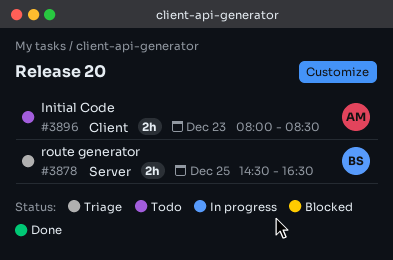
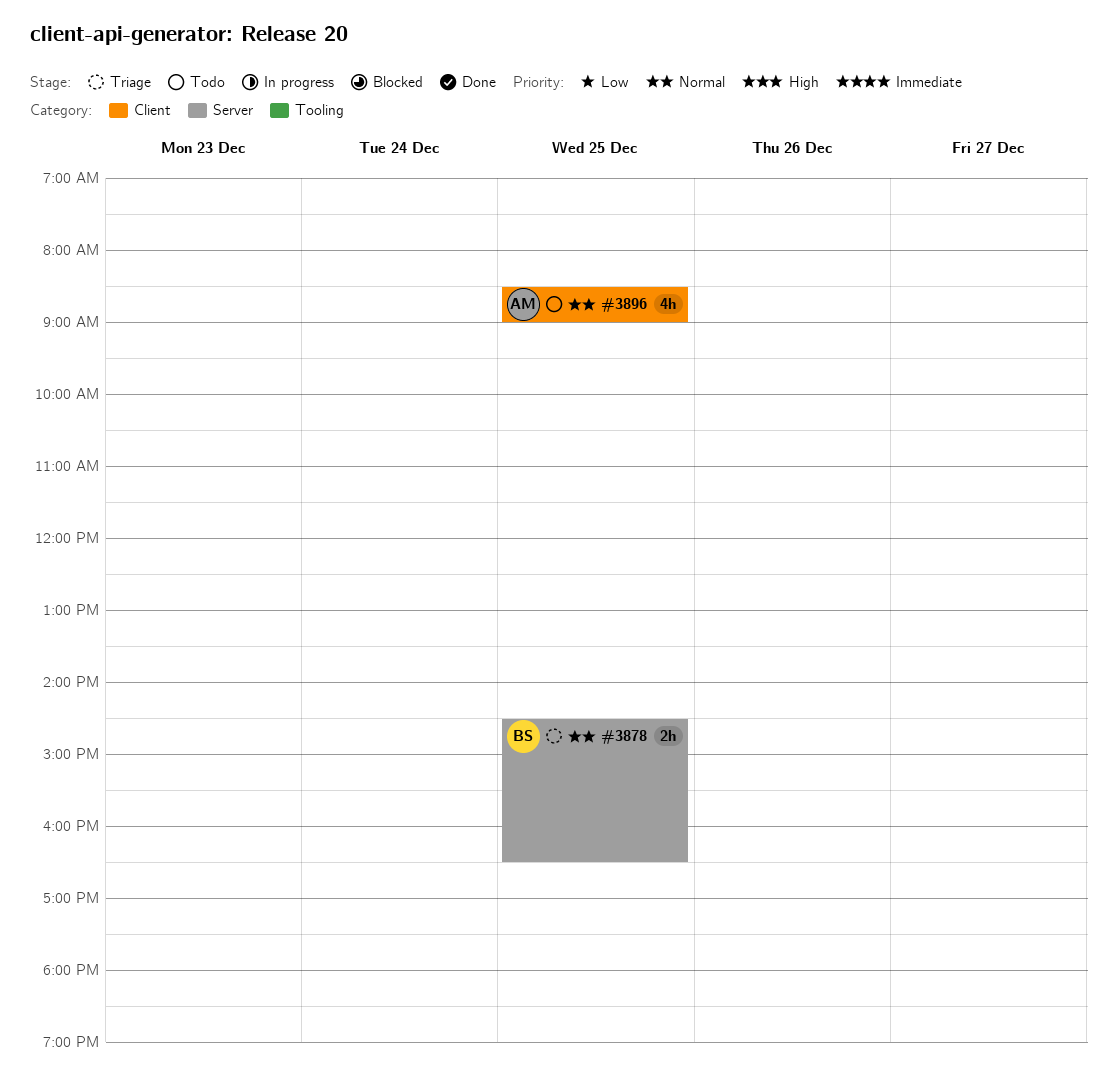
#3896, estimate: 2h -> 4h
#3896, day: Dec 23 -> Dec 25
#3896, begins: 08:00 -> 08:30
#3896, ends: 08:30 -> 09:00

